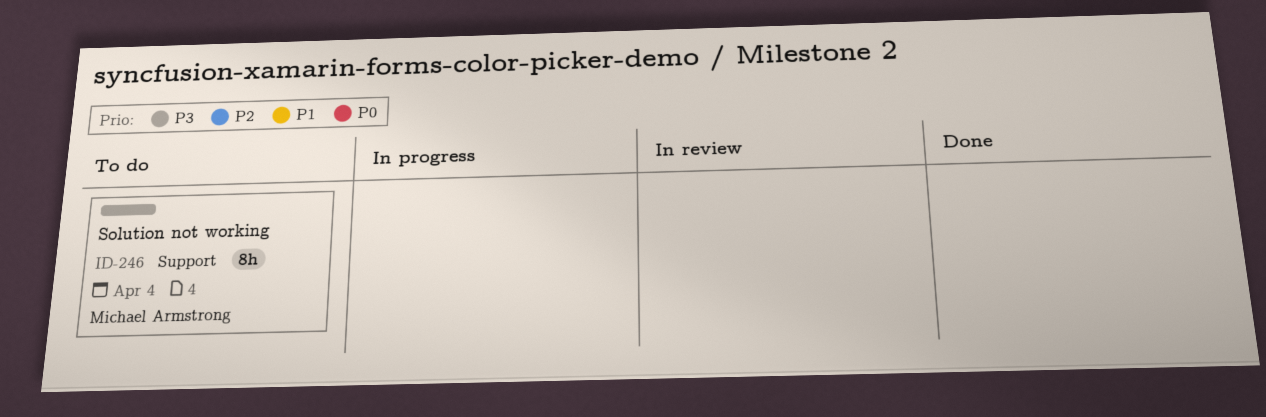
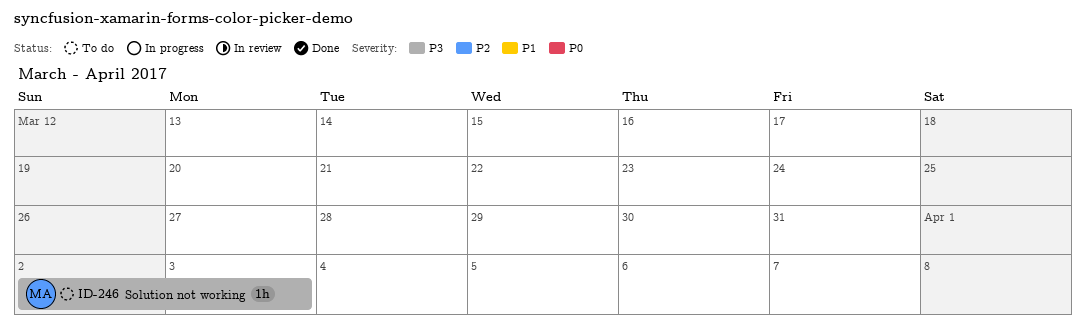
ID-246, estimate: 8h -> 1h
ID-246, due: Apr 4 -> Apr 3

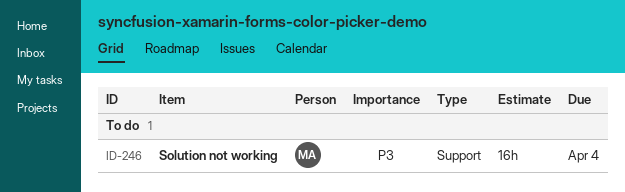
ID-246, estimate: 1h -> 16h
ID-246, due: Apr 3 -> Apr 4

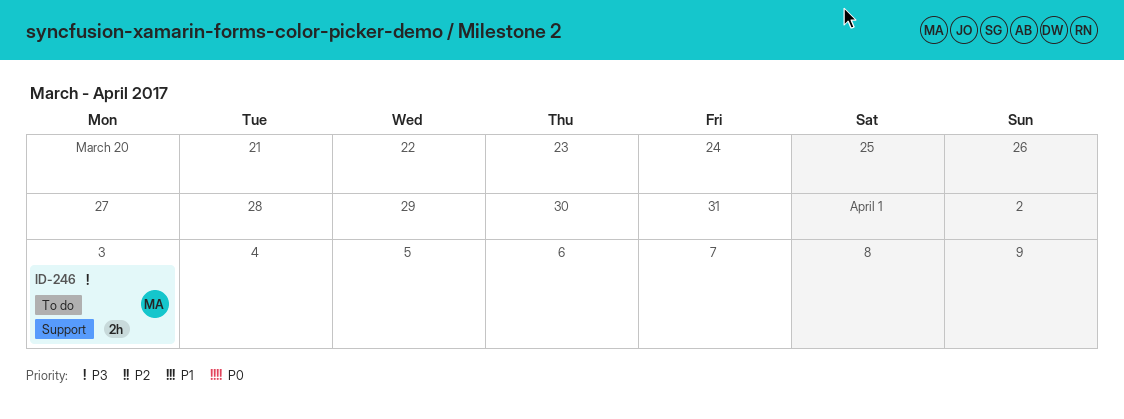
ID-246, estimate: 16h -> 2h
ID-246, due: Apr 4 -> Apr 3

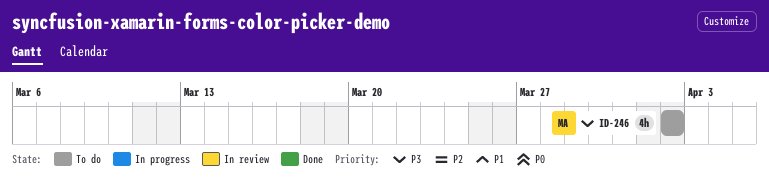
ID-246, estimate: 2h -> 4h
ID-246, due: Apr 3 -> Apr 2

